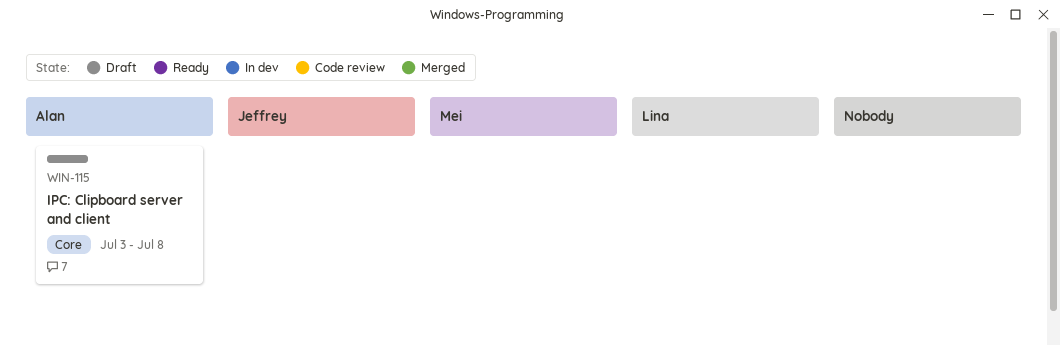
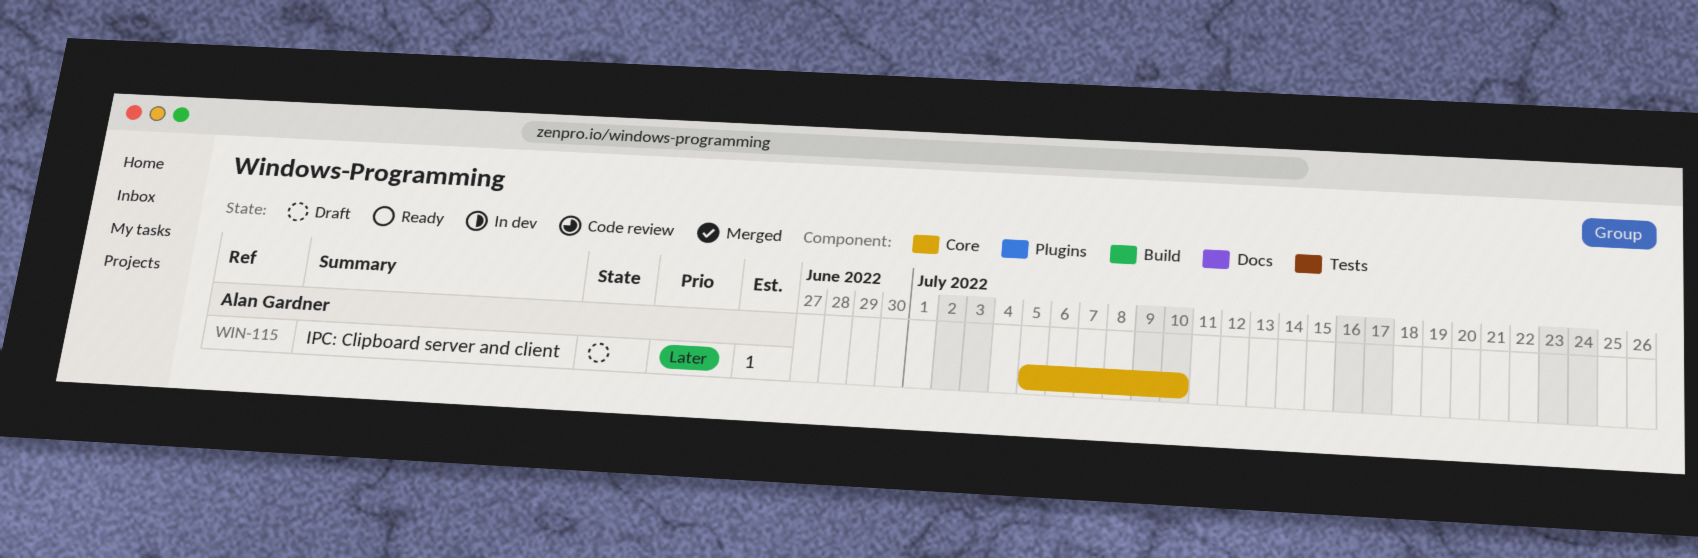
WIN-115, start: Jul 3 -> Jul 5
WIN-115, due: Jul 8 -> Jul 10

